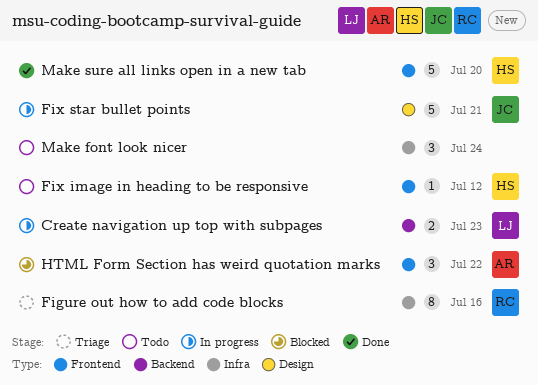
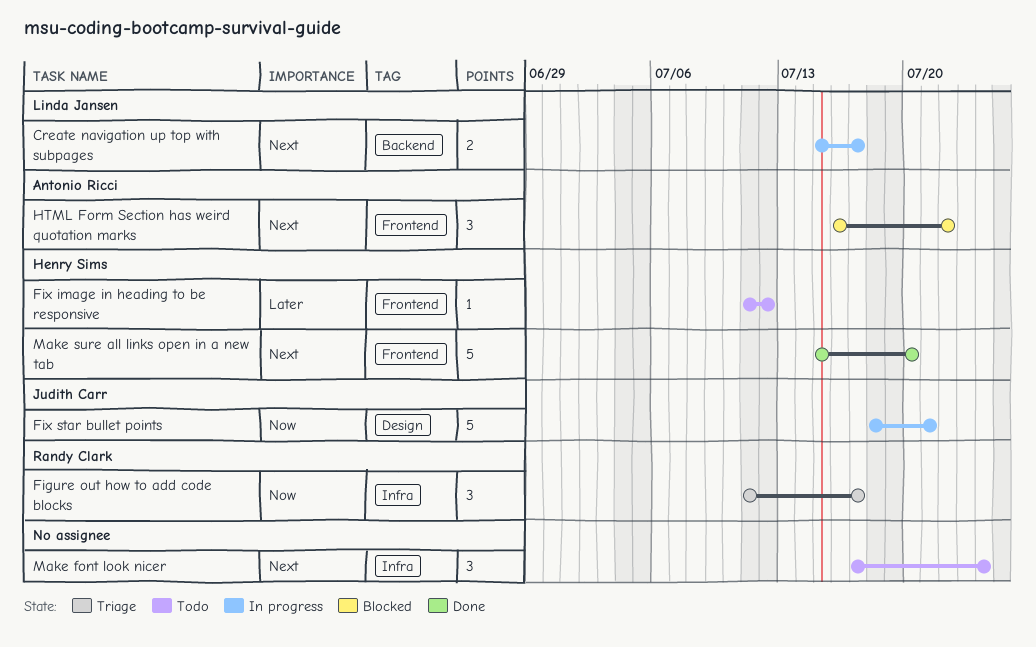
Create navigation up top with subpages, due: Jul 23 -> Jul 17
Figure out how to add code blocks, estimate: 8 -> 3
Figure out how to add code blocks, due: Jul 16 -> Jul 17

